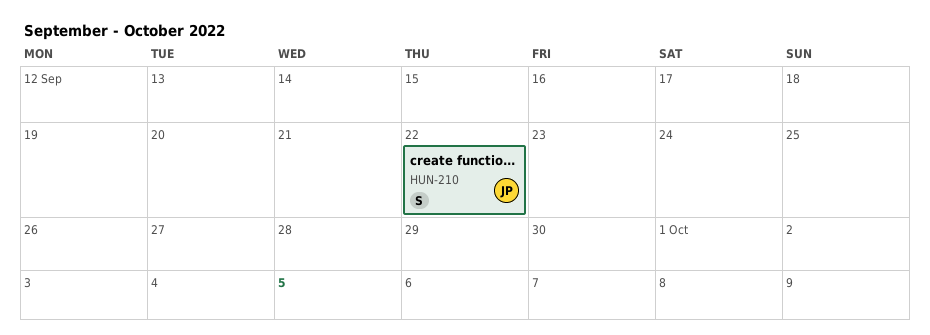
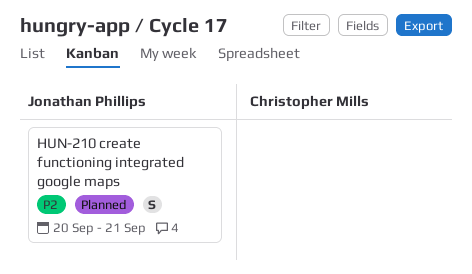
HUN-210, due: Sep 22 -> Sep 21

